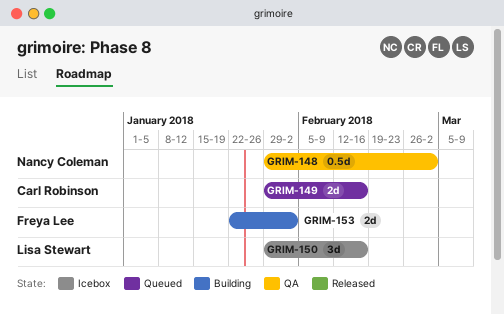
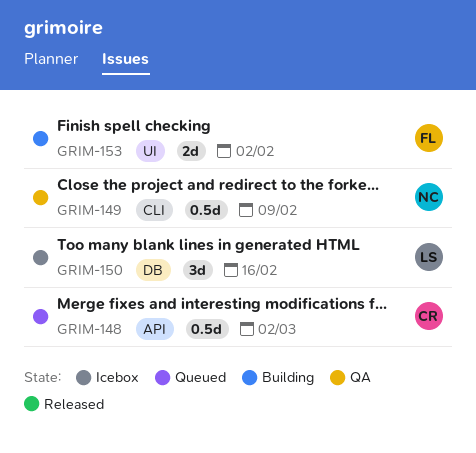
GRIM-148, status: QA -> Queued
GRIM-148, owner: Nancy Coleman -> Carl Robinson
GRIM-149, status: Queued -> QA
GRIM-149, owner: Carl Robinson -> Nancy Coleman
GRIM-149, estimate: 2d -> 0.5d
GRIM-149, due: Feb 16 -> Feb 9

